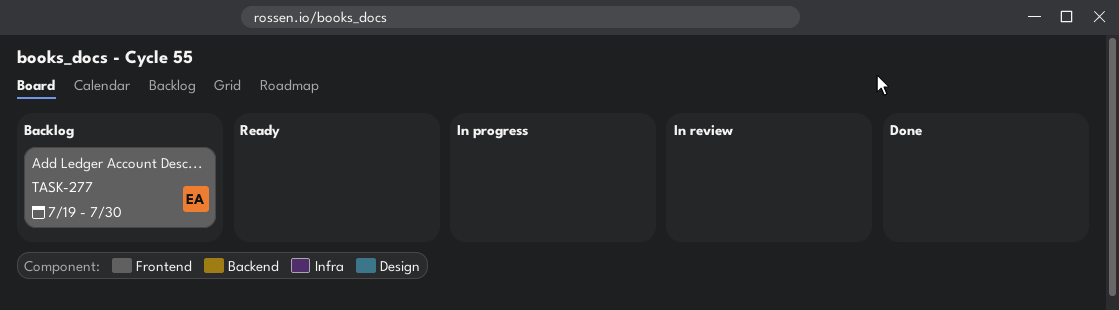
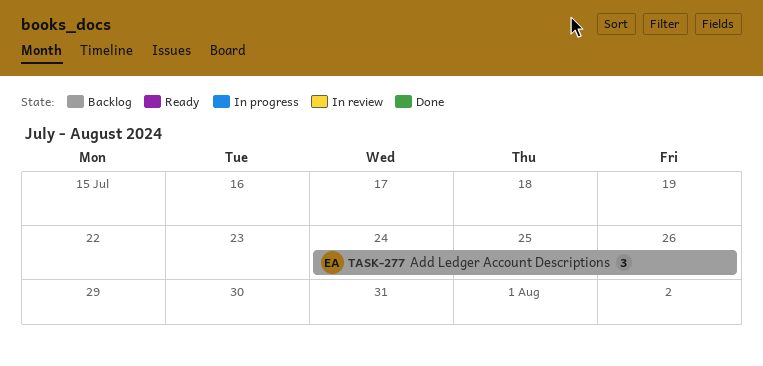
TASK-277, start: Jul 19 -> Jul 24
TASK-277, due: Jul 30 -> Jul 26

